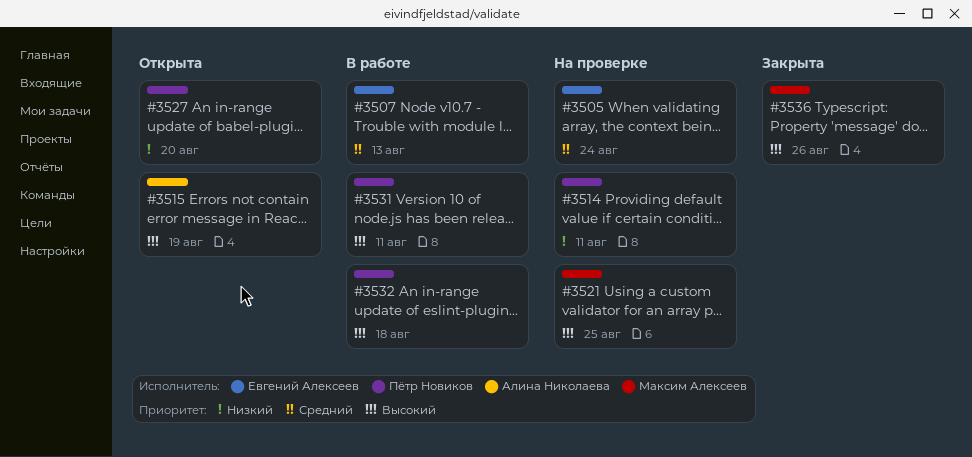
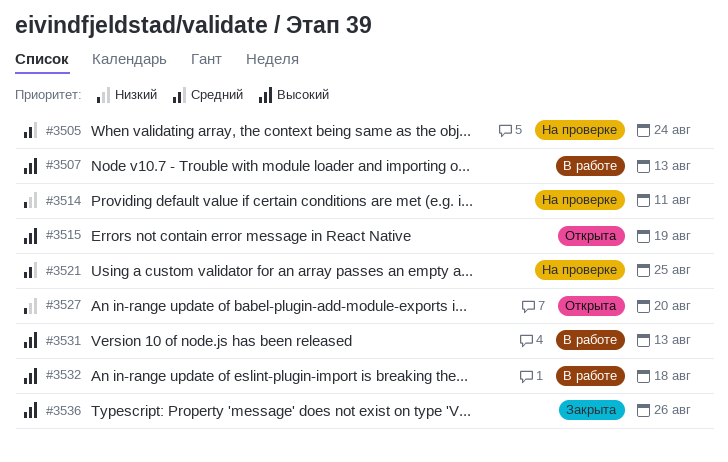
#3507, priority: Средний -> Высокий
#3521, priority: Высокий -> Средний
#3531, due: Aug 11 -> Aug 13

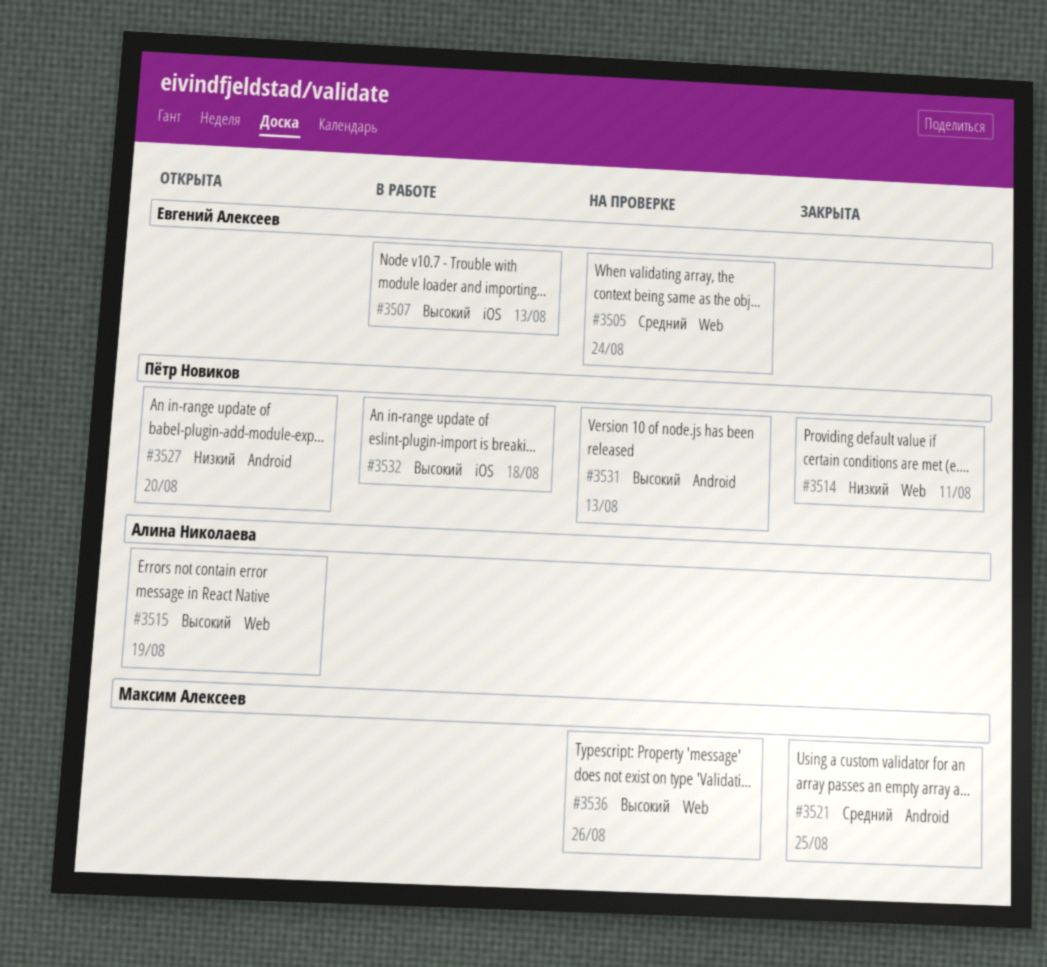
#3514, status: На проверке -> Закрыта
#3521, status: На проверке -> Закрыта
#3531, status: В работе -> На проверке
#3536, status: Закрыта -> На проверке

